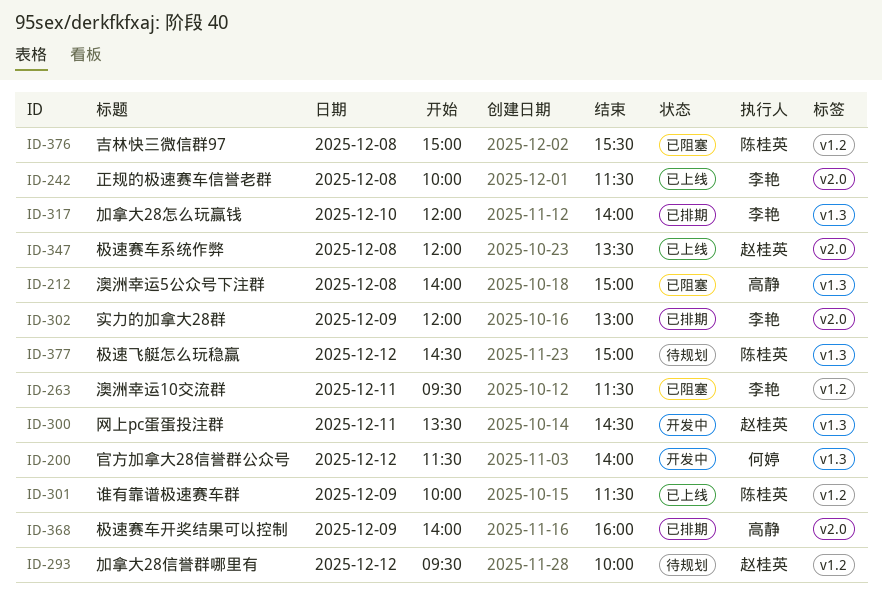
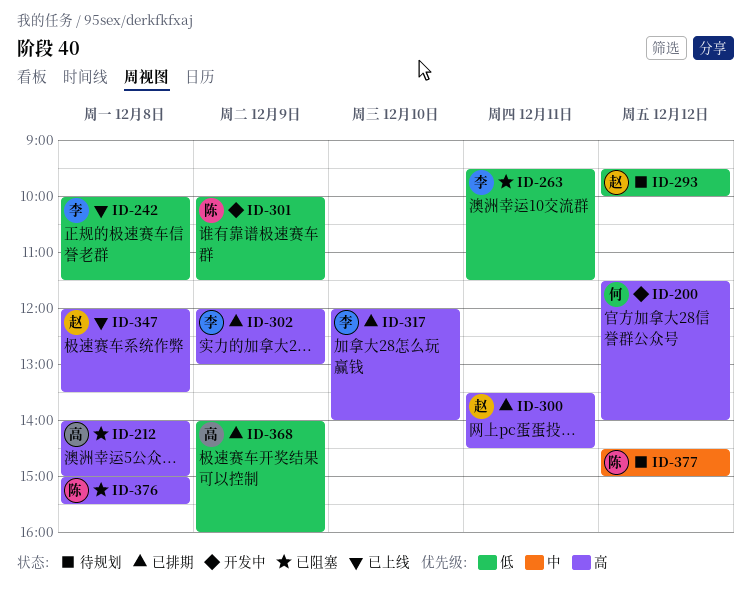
ID-300, status: 开发中 -> 已排期
ID-301, status: 已上线 -> 开发中

